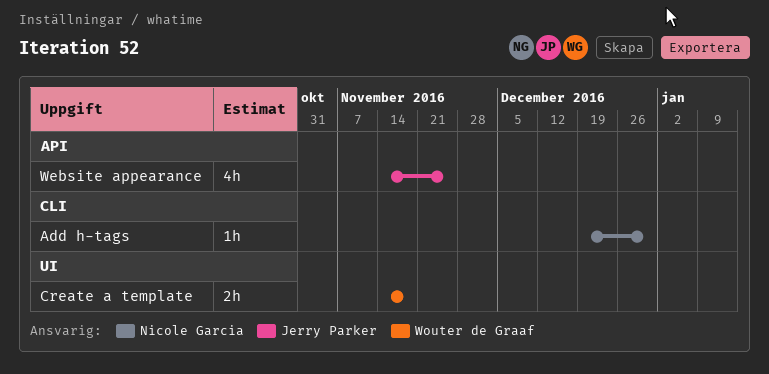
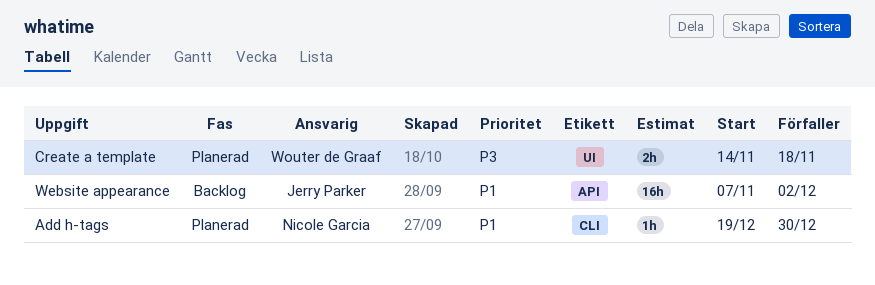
Website appearance, estimate: 4h -> 16h
Website appearance, start: Nov 14 -> Nov 7
Website appearance, due: Nov 25 -> Dec 2

